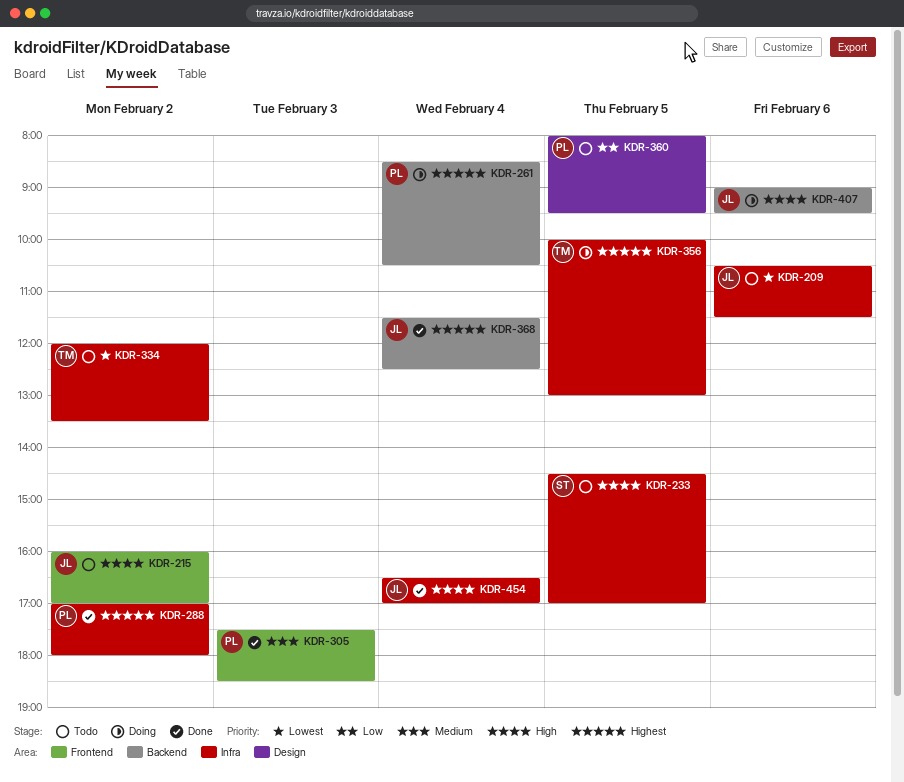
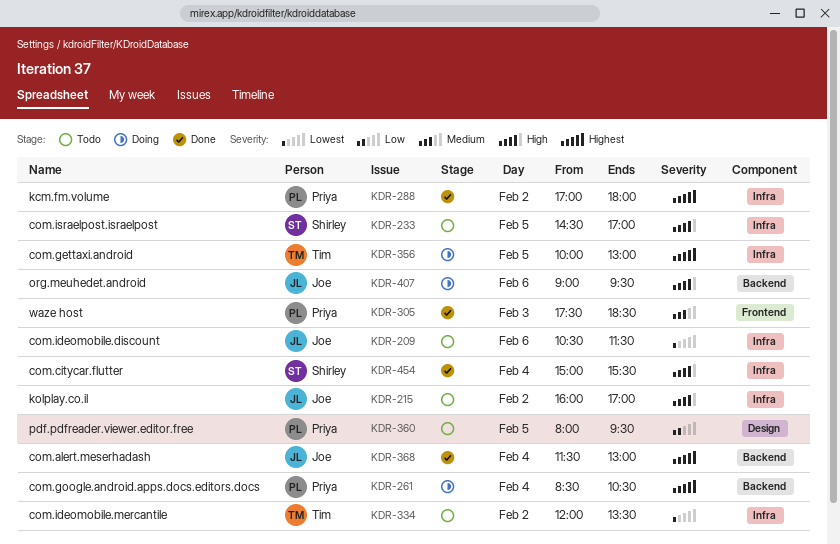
KDR-215, label: Frontend -> Infra
KDR-368, ends: 12:30 -> 13:00
KDR-454, owner: Joe -> Shirley
KDR-454, begins: 16:30 -> 15:00
KDR-454, ends: 17:00 -> 15:30

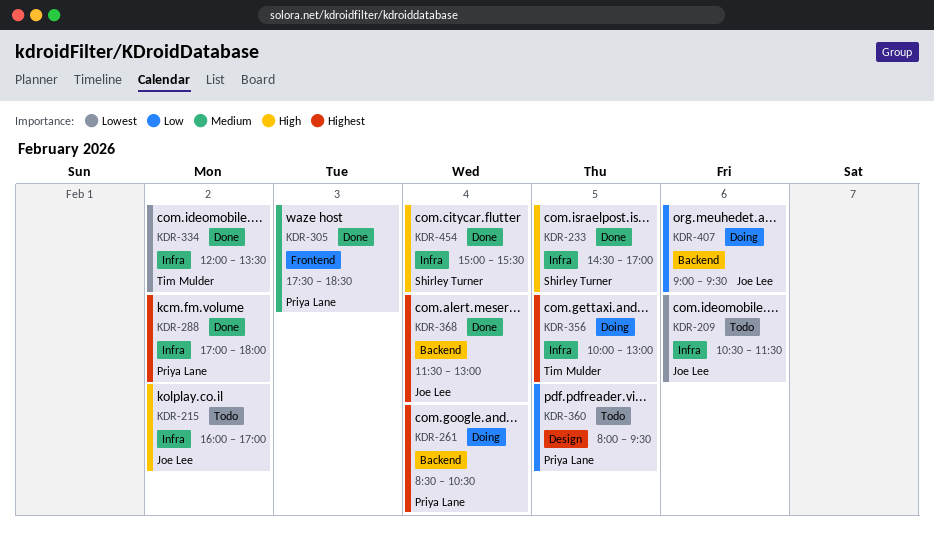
KDR-233, status: Todo -> Done
KDR-334, status: Todo -> Done
KDR-407, priority: High -> Low

